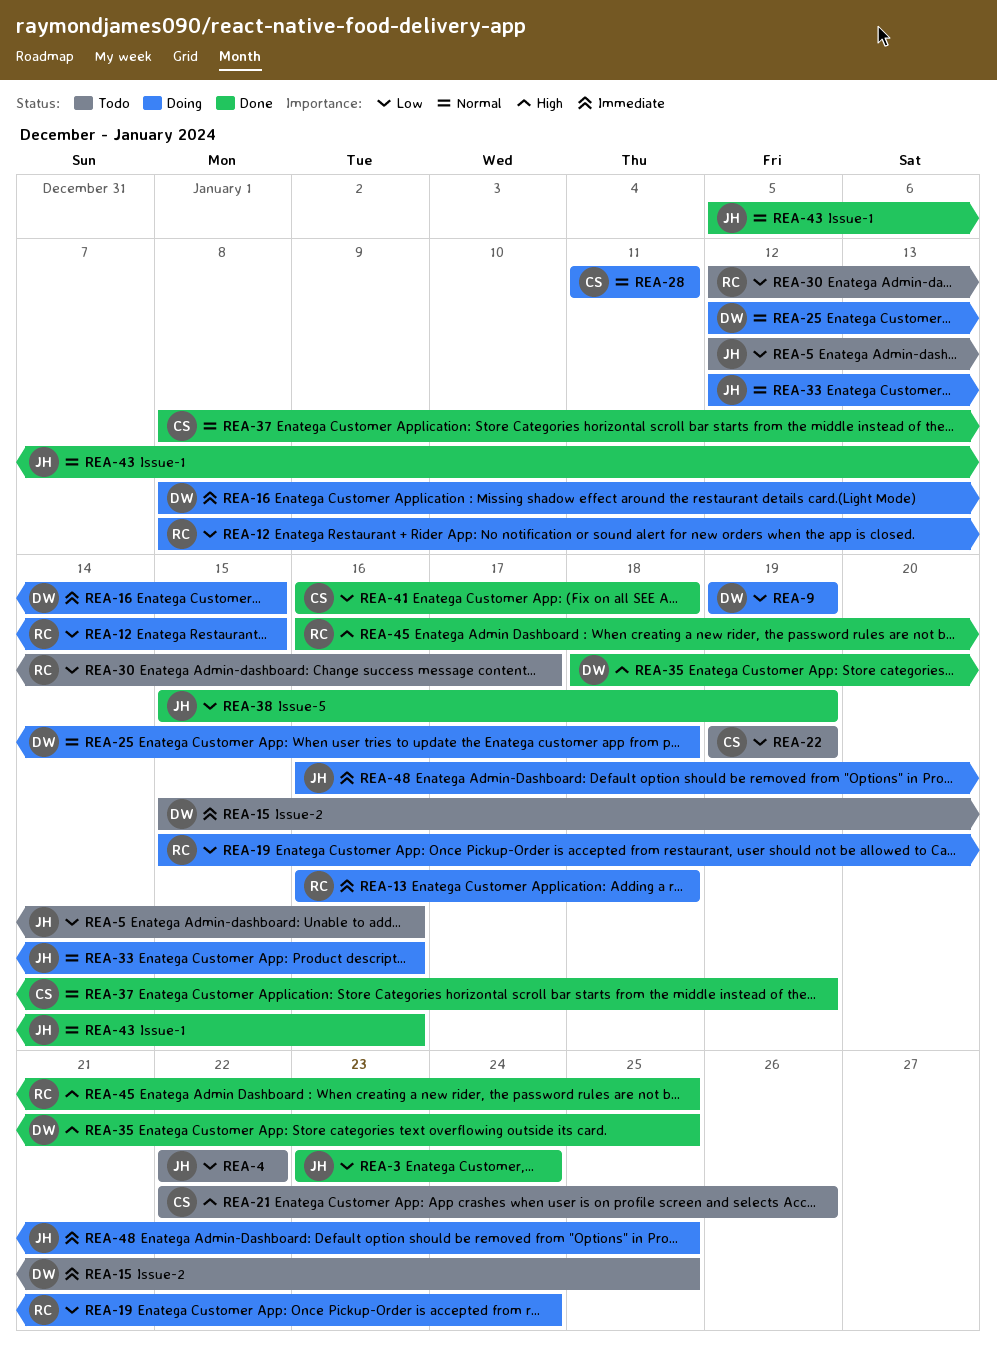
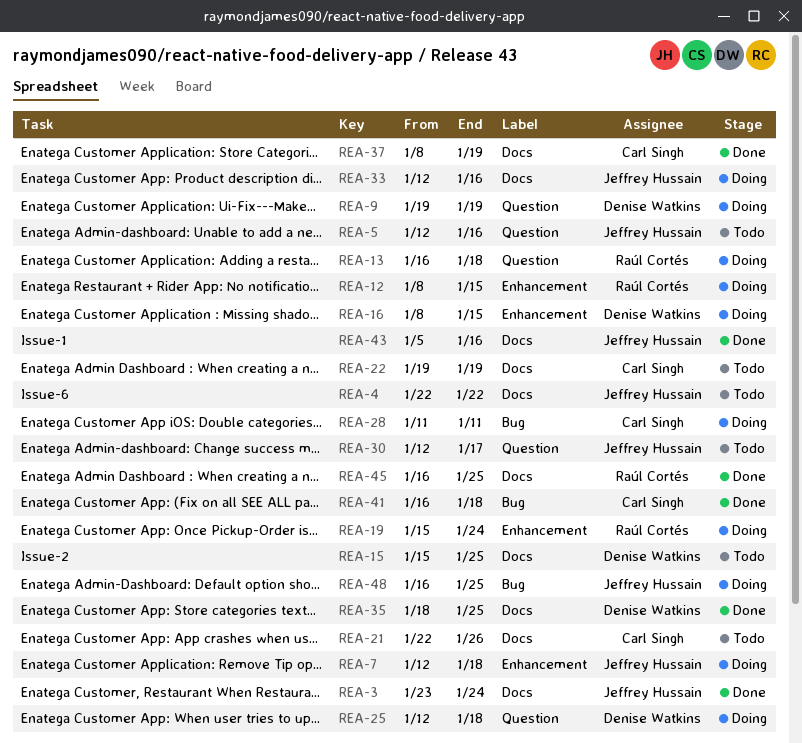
REA-7: none -> present
REA-30, owner: Raúl Cortés -> Jeffrey Hussain
REA-38: present -> none

